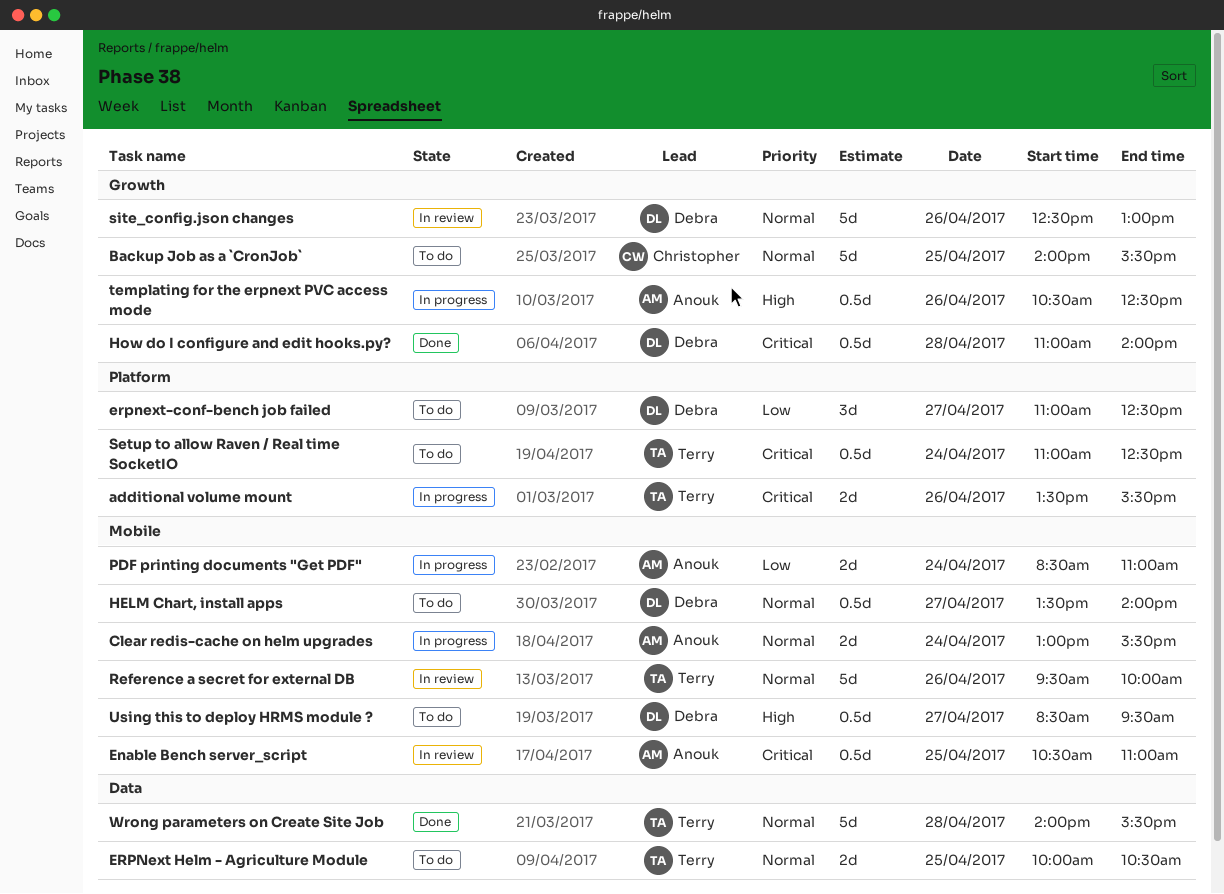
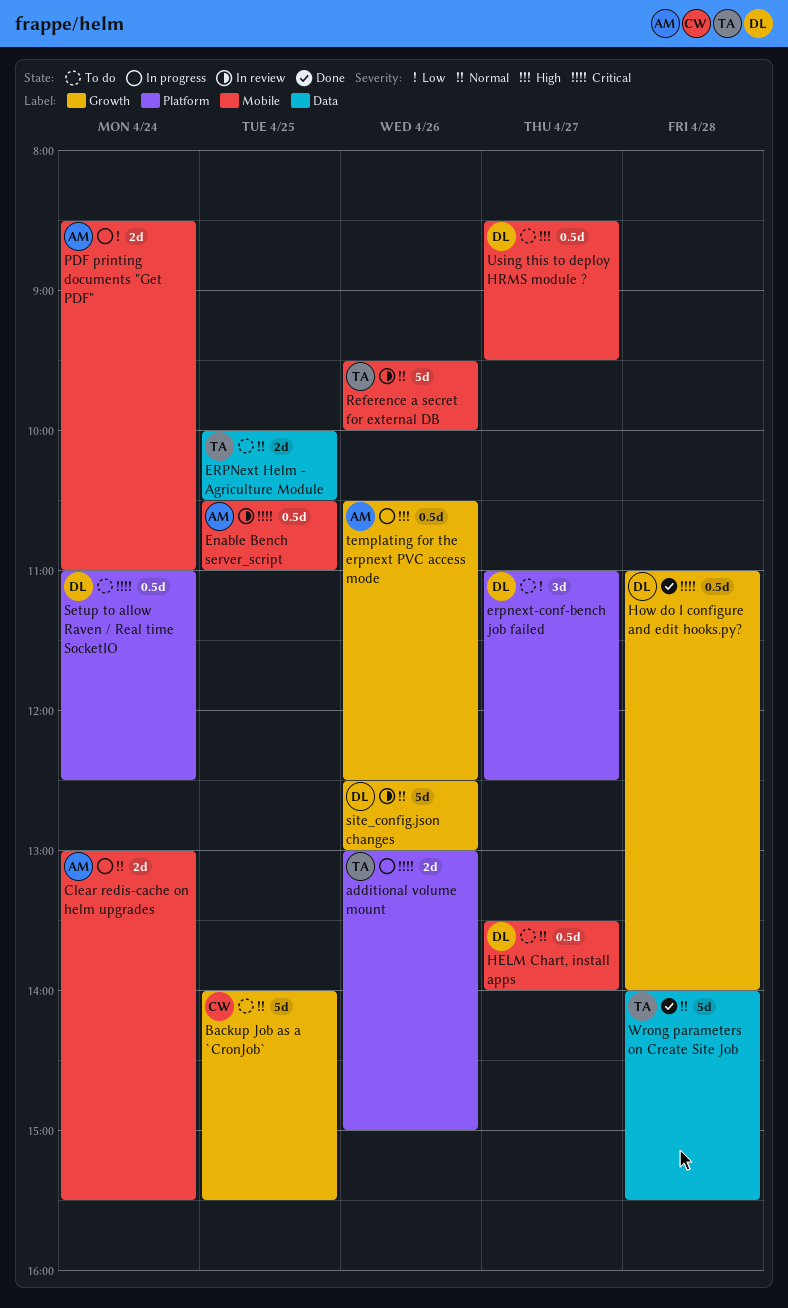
additional volume mount, begins: 13:30 -> 13:00
additional volume mount, ends: 15:30 -> 15:00
Setup to allow Raven / Real time SocketIO, owner: Terry -> Debra

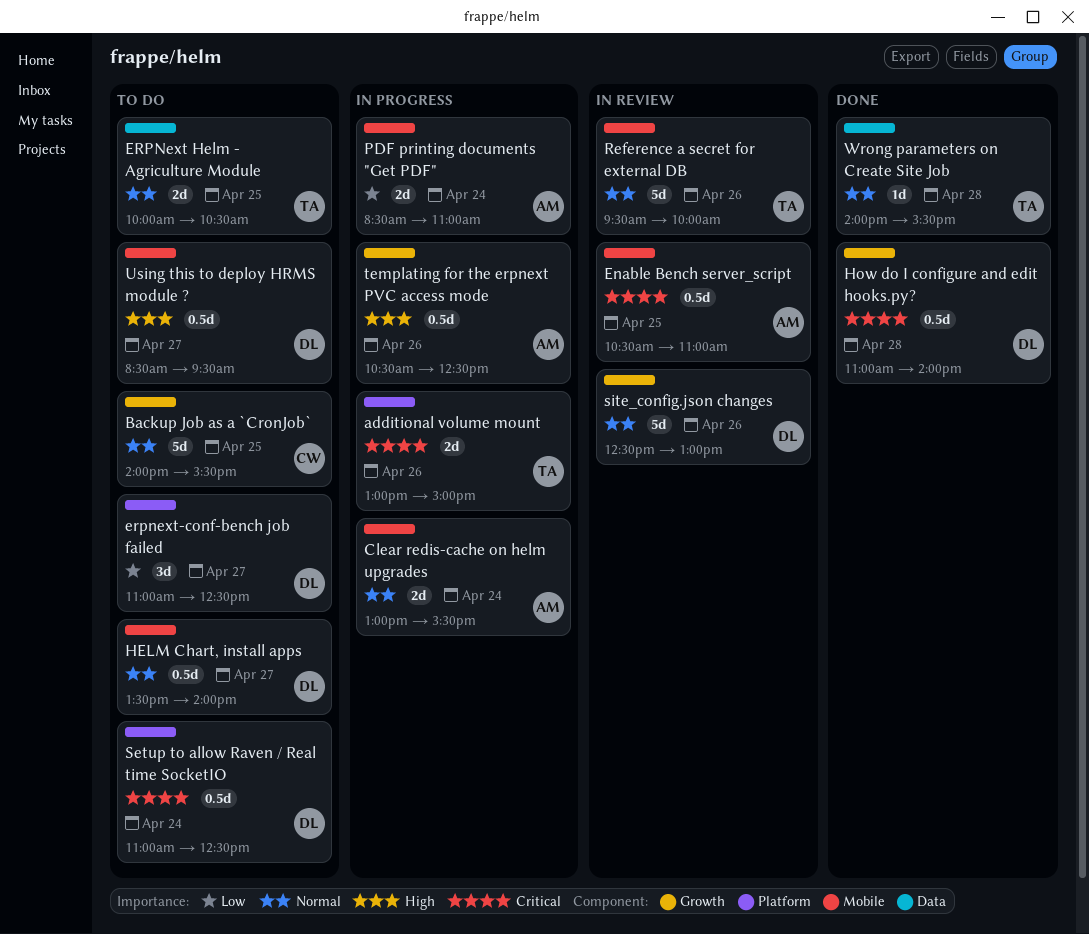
Wrong parameters on Create Site Job, estimate: 5d -> 1d

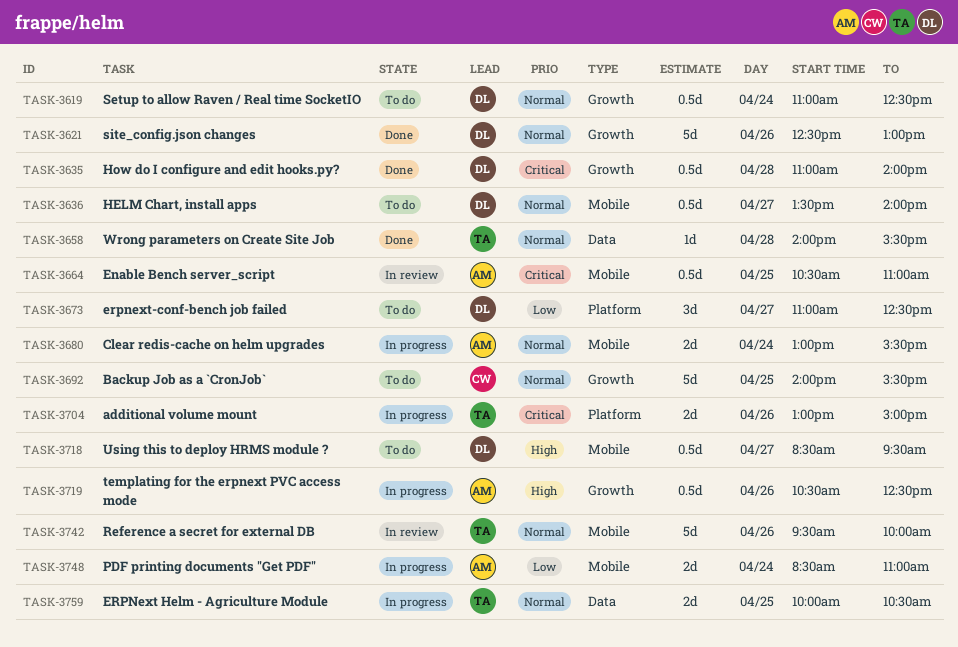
ERPNext Helm - Agriculture Module, status: To do -> In progress
Setup to allow Raven / Real time SocketIO, priority: Critical -> Normal
Setup to allow Raven / Real time SocketIO, label: Platform -> Growth
site_config.json changes, status: In review -> Done

